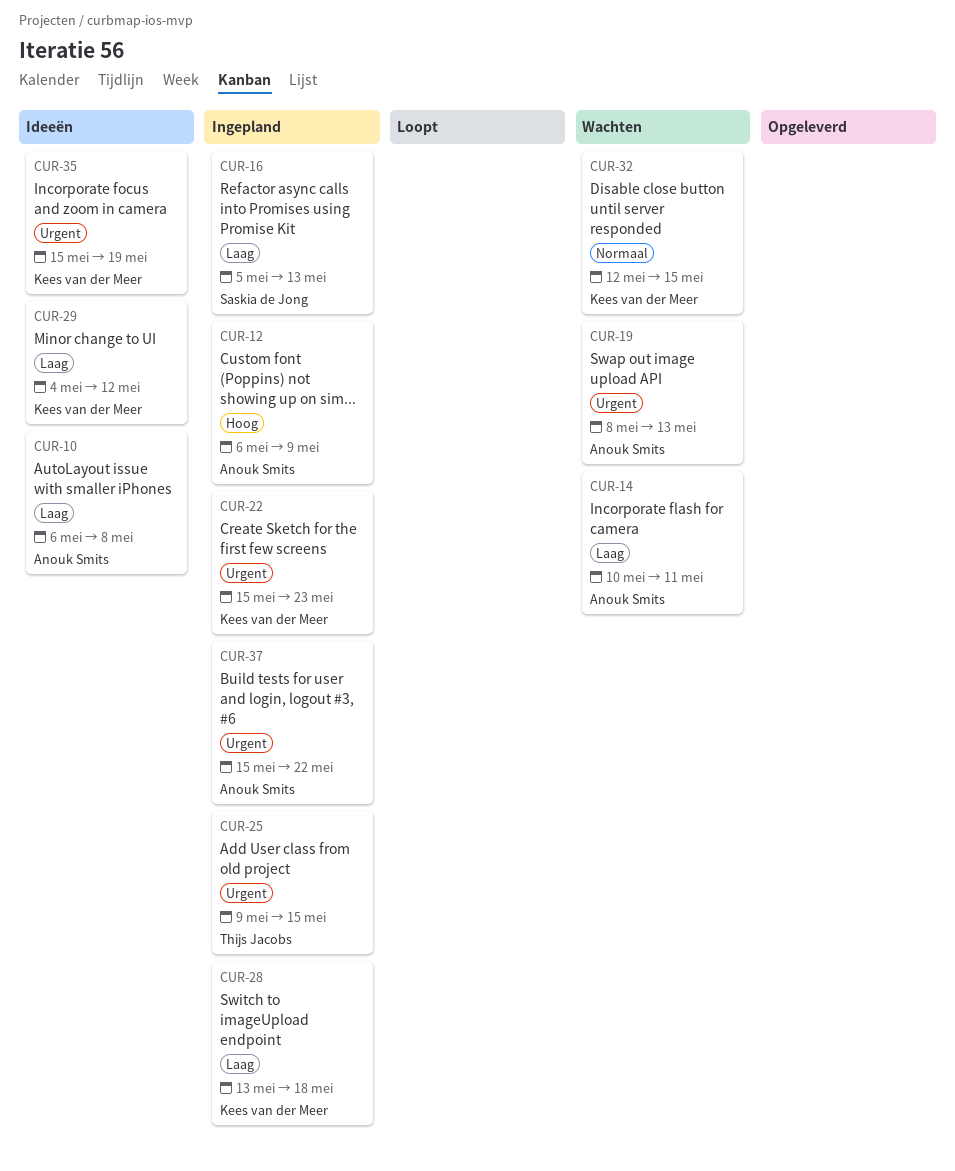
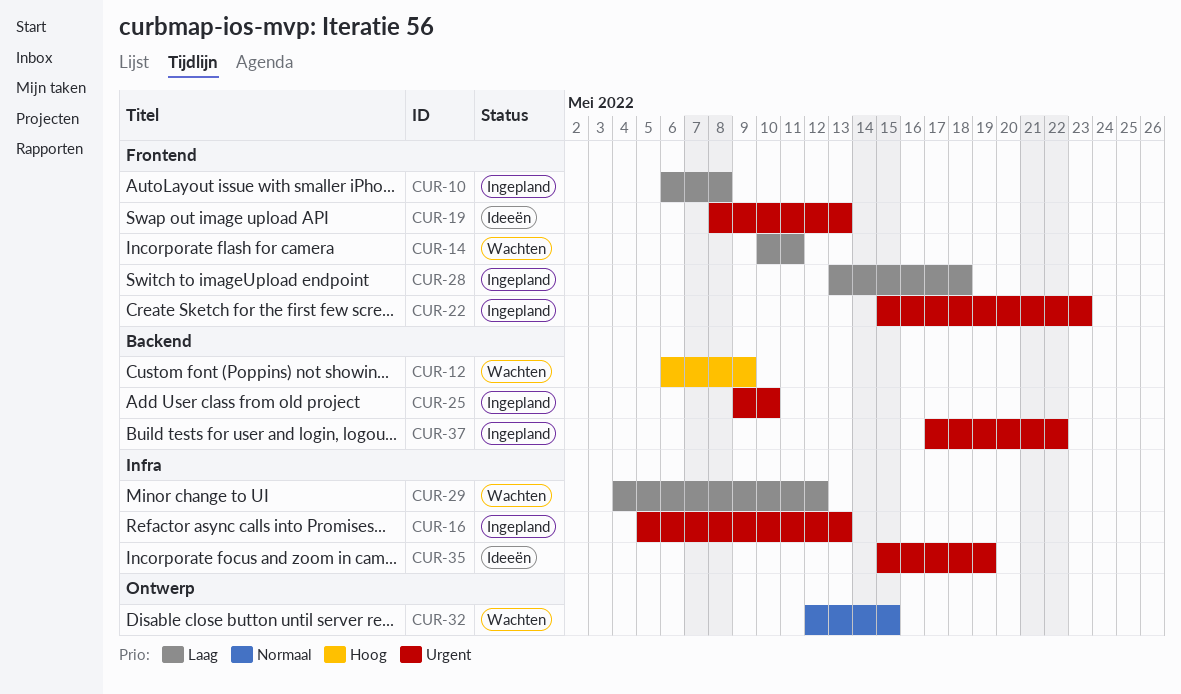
CUR-10, status: Ideeën -> Ingepland
CUR-12, status: Ingepland -> Wachten
CUR-16, priority: Laag -> Urgent
CUR-19, status: Wachten -> Ideeën
CUR-25, due: May 15 -> May 10
CUR-29, status: Ideeën -> Wachten
CUR-37, start: May 15 -> May 17

